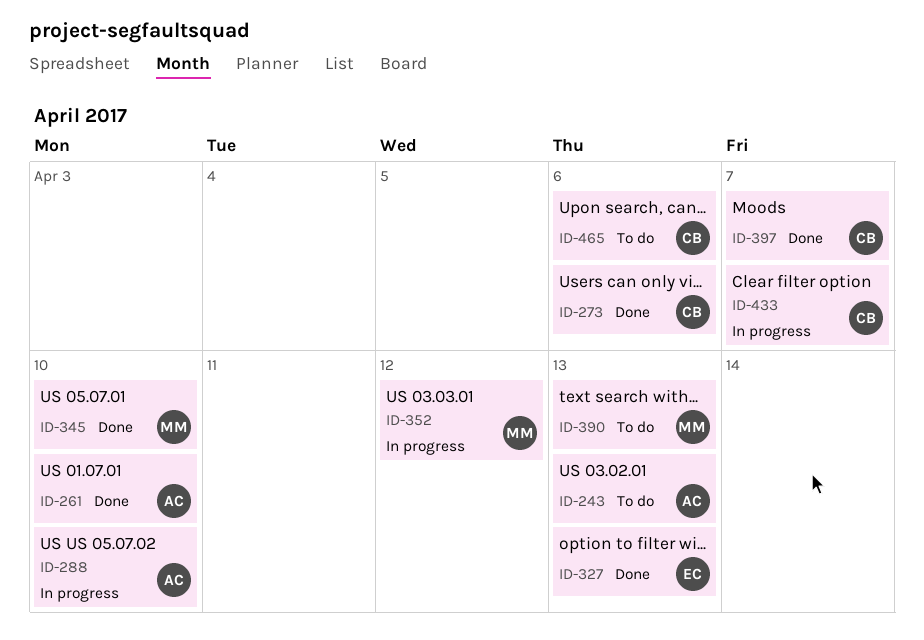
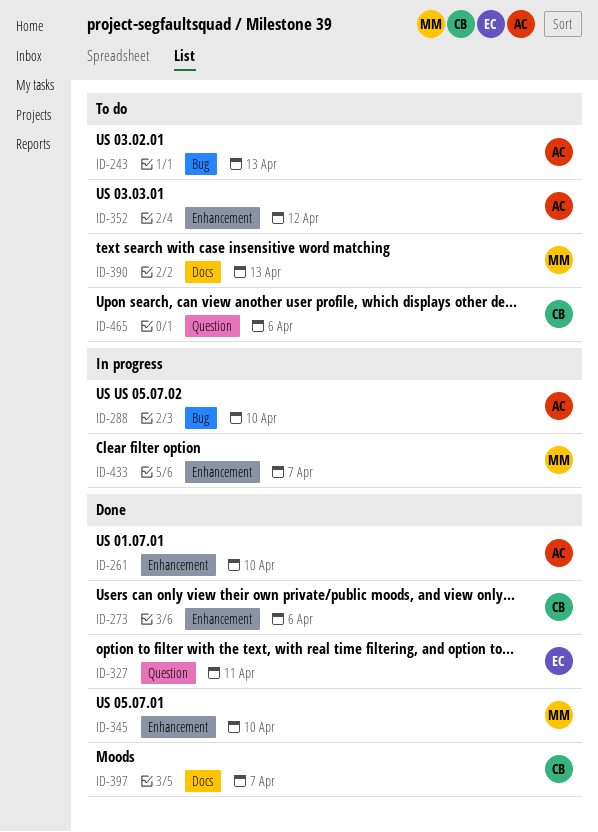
ID-327, due: Apr 13 -> Apr 11
ID-352, status: In progress -> To do
ID-352, owner: MM -> AC
ID-433, owner: CB -> MM

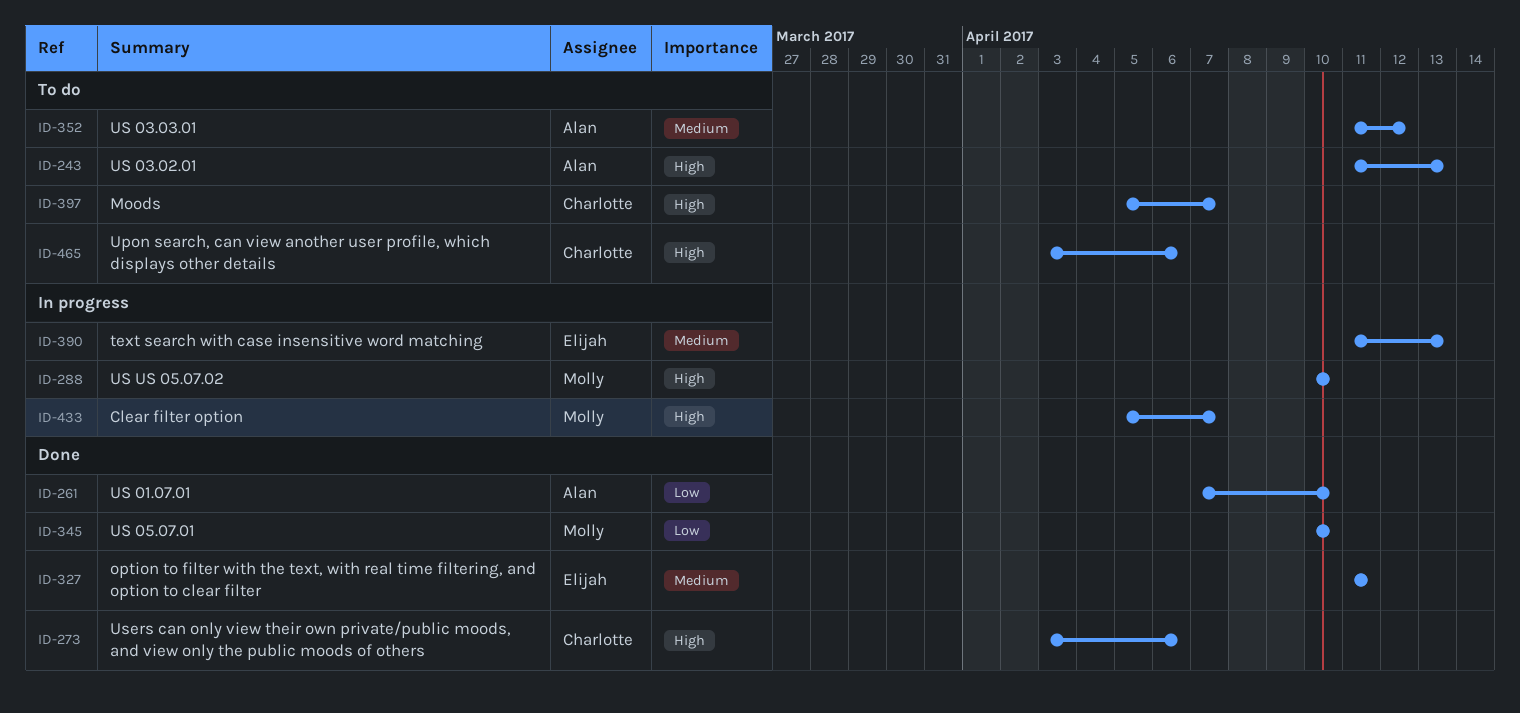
ID-288, owner: Alan -> Molly
ID-390, status: To do -> In progress
ID-390, owner: Molly -> Elijah
ID-397, status: Done -> To do

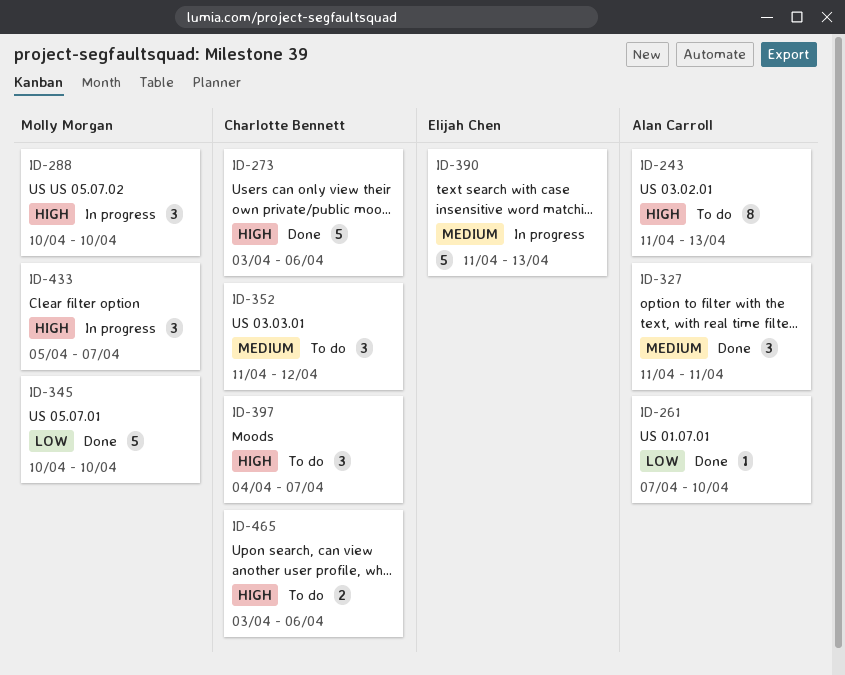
ID-327, owner: Elijah Chen -> Alan Carroll
ID-352, owner: Alan Carroll -> Charlotte Bennett
ID-397, start: Apr 5 -> Apr 4

